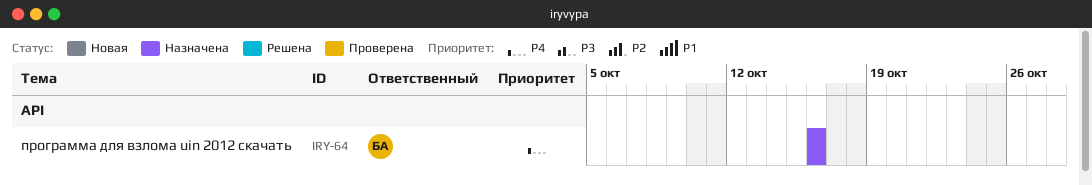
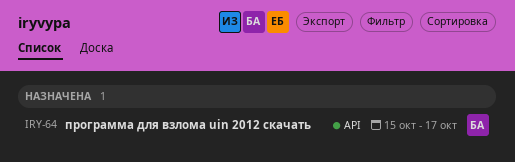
IRY-64, start: Oct 16 -> Oct 15
IRY-64, due: Oct 16 -> Oct 17

